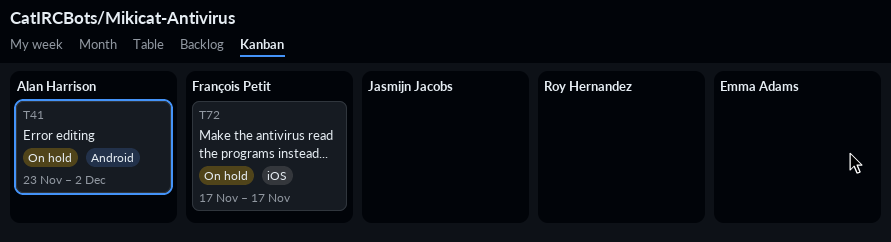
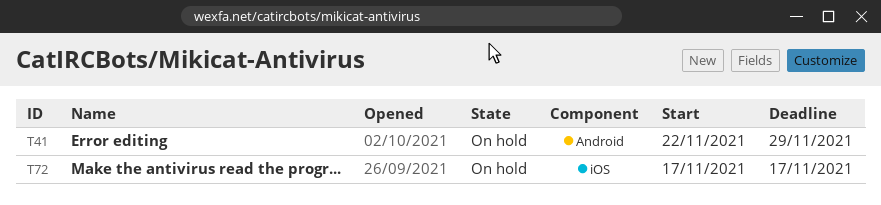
T41, start: Nov 23 -> Nov 22
T41, due: Dec 2 -> Nov 29

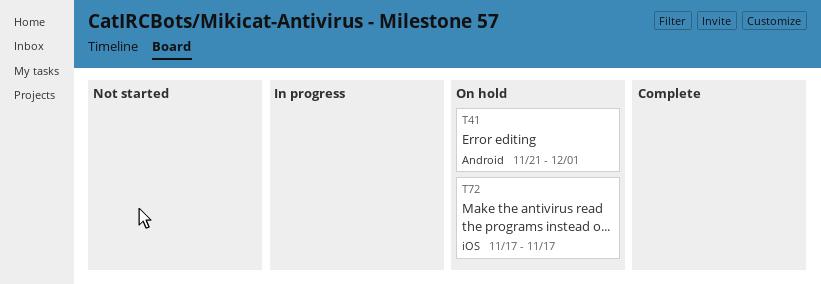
T41, start: Nov 22 -> Nov 21
T41, due: Nov 29 -> Dec 1

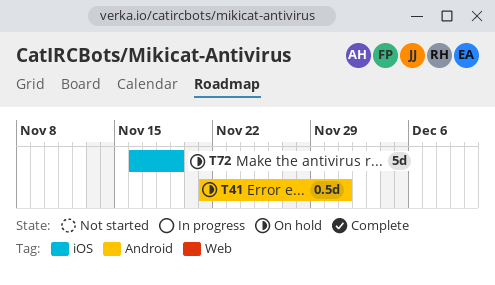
T72, start: Nov 17 -> Nov 16
T72, due: Nov 17 -> Nov 19

